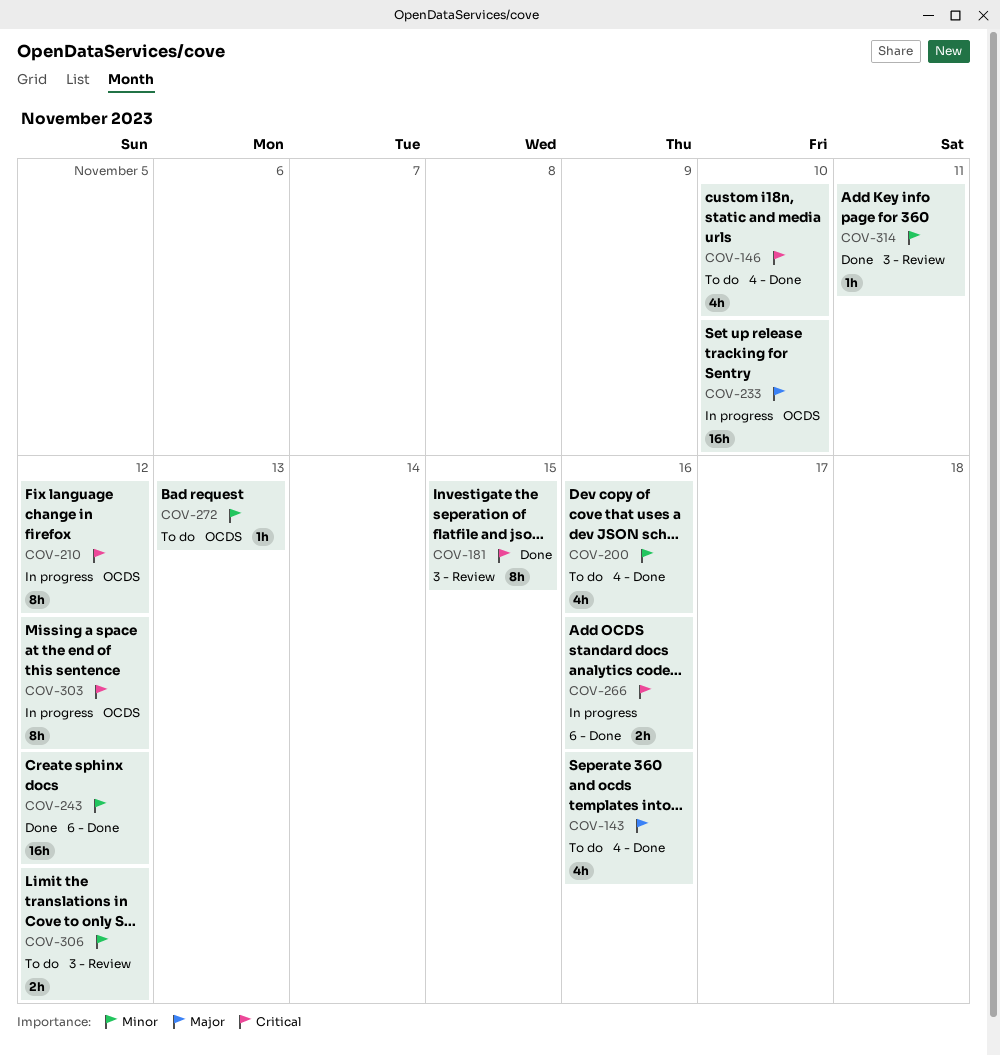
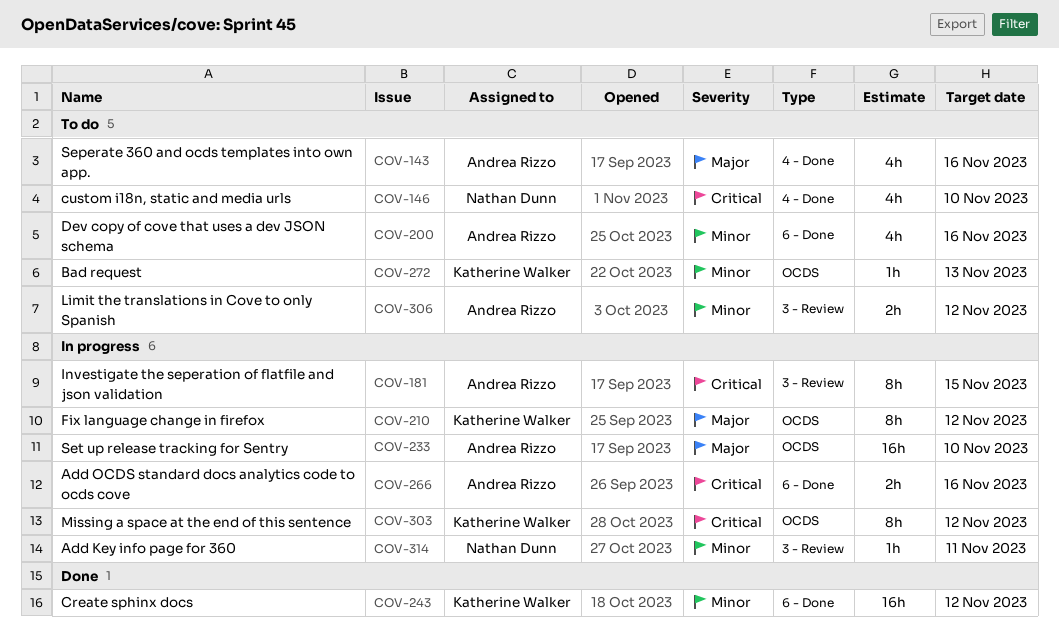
COV-181, status: Done -> In progress
COV-200, label: 4 - Done -> 6 - Done
COV-210, priority: Critical -> Major
COV-314, status: Done -> In progress

